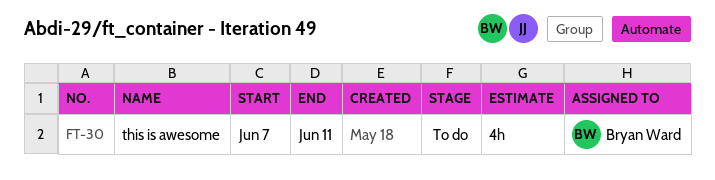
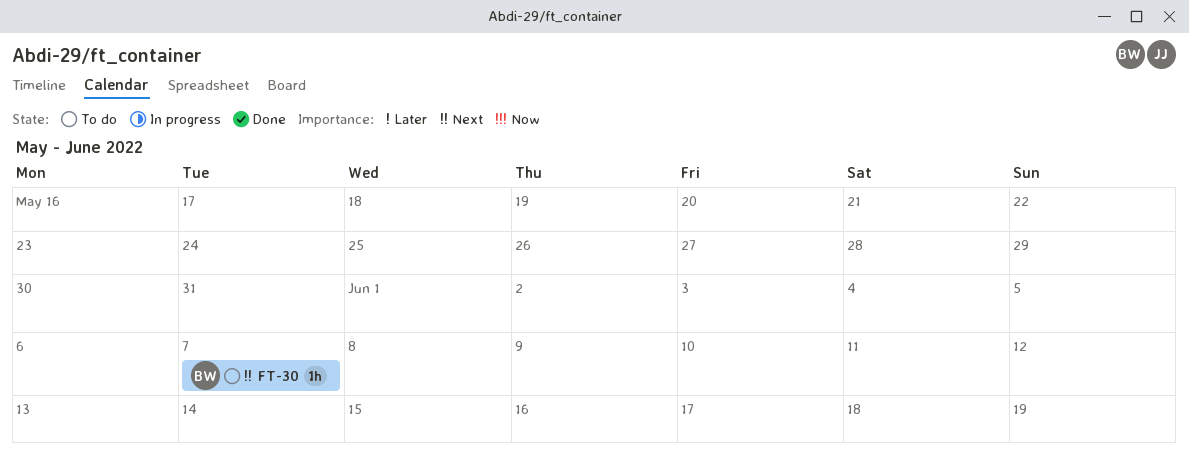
FT-30, estimate: 4h -> 1h
FT-30, due: Jun 11 -> Jun 7

